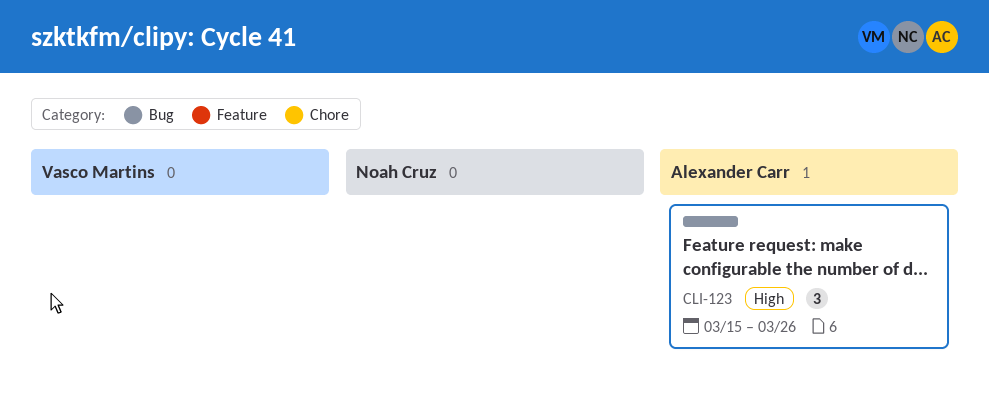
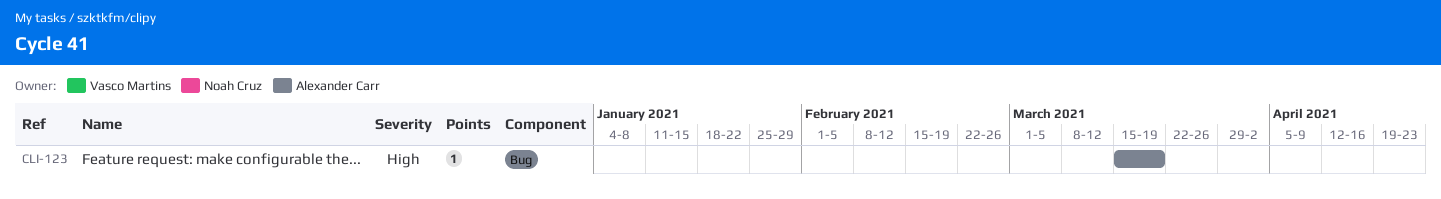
CLI-123, estimate: 3 -> 1
CLI-123, due: Mar 26 -> Mar 19

